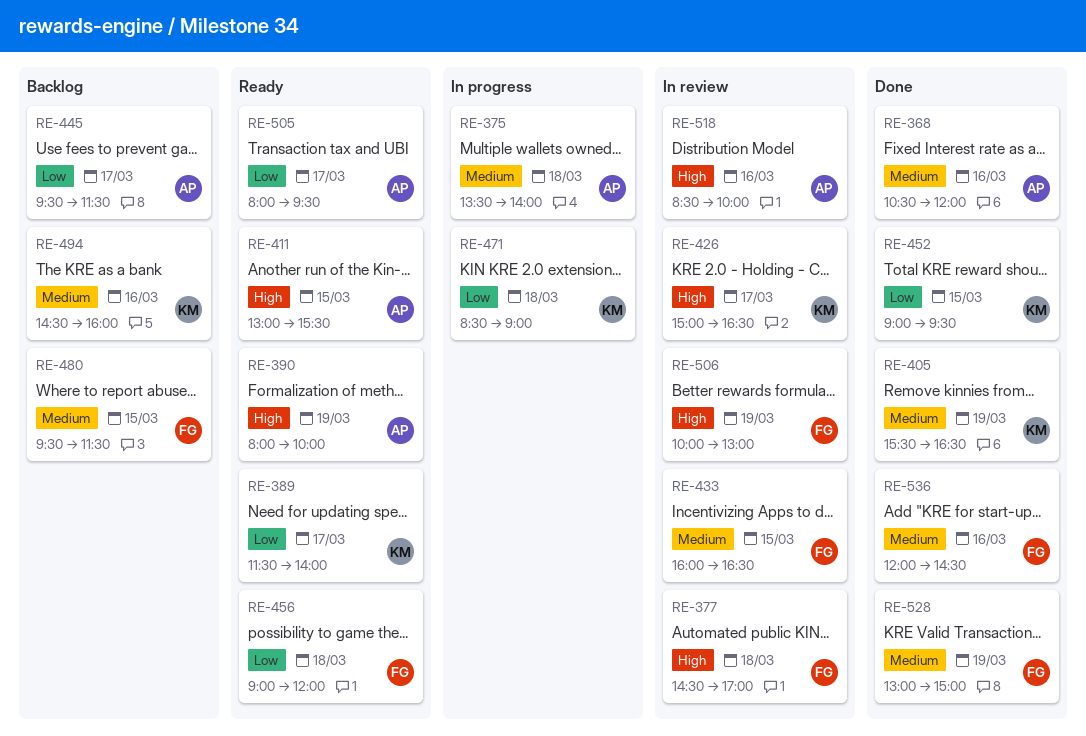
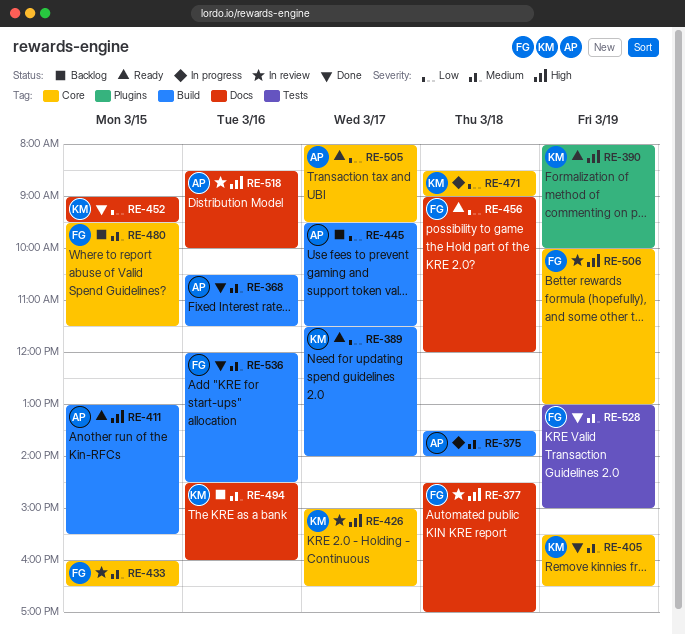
RE-368, ends: 12:00 -> 11:30
RE-390, owner: AP -> KM

